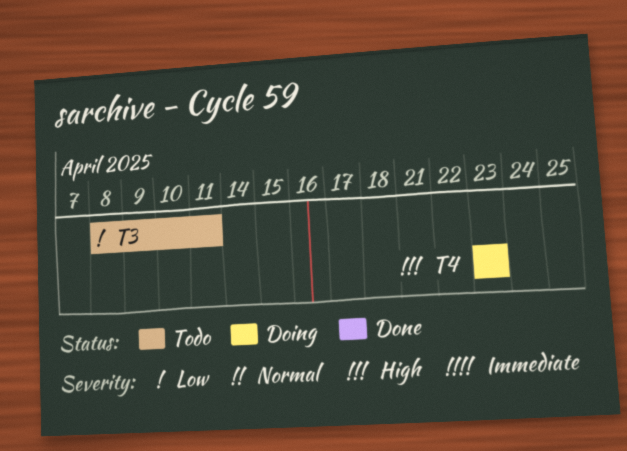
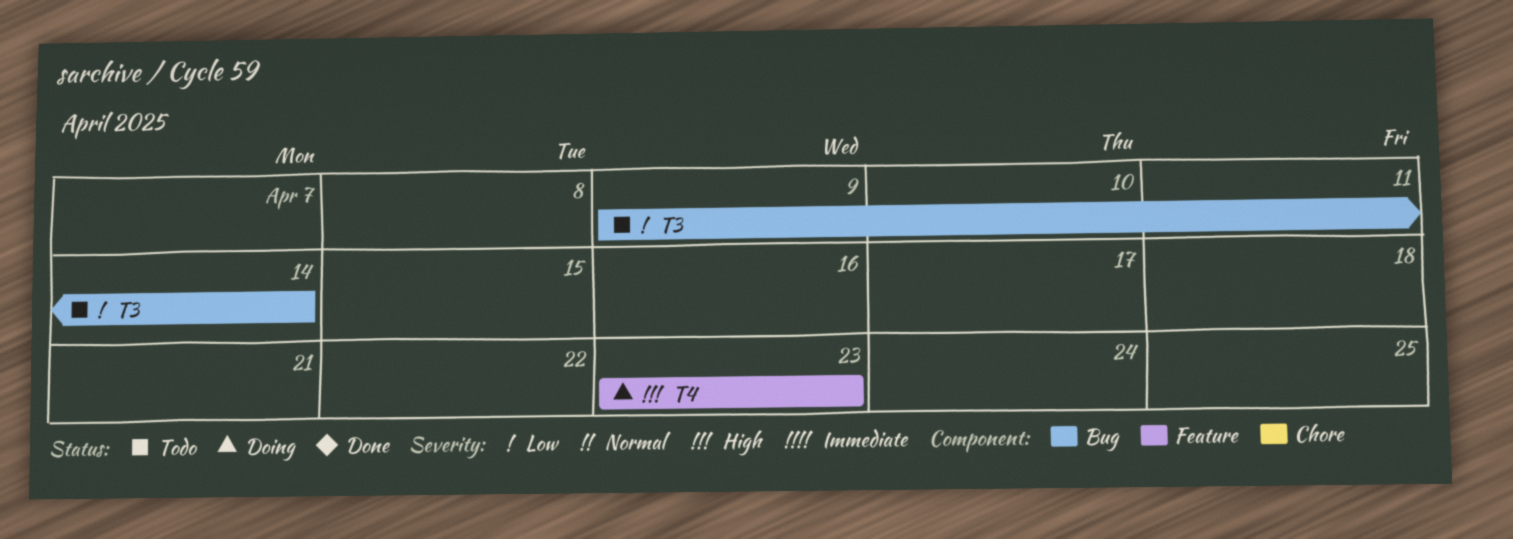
T3, start: Apr 8 -> Apr 9
T3, due: Apr 11 -> Apr 14

